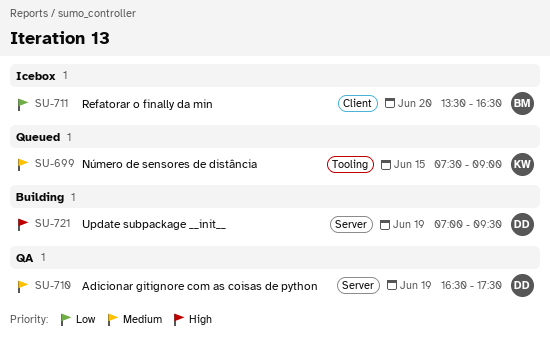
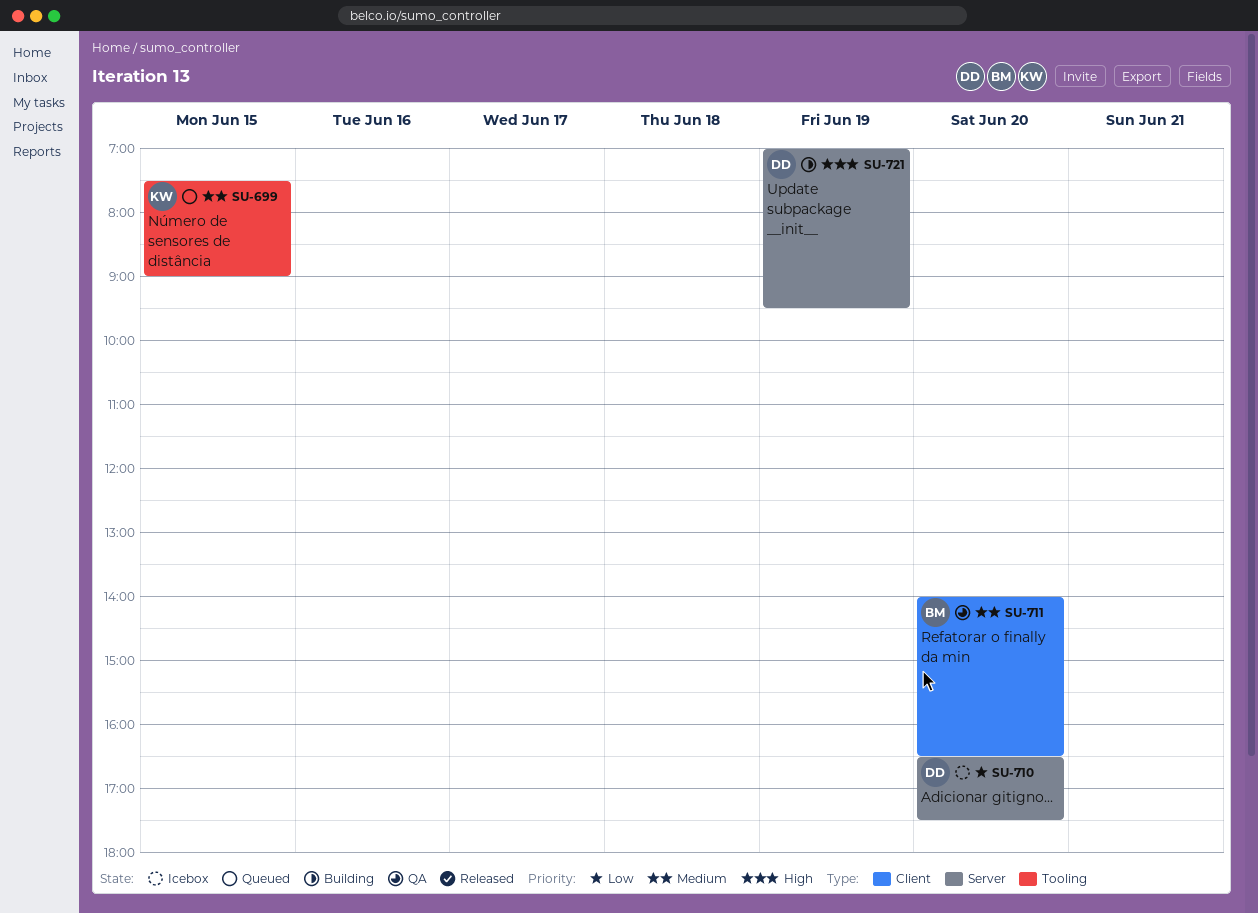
SU-710, status: QA -> Icebox
SU-710, priority: Medium -> Low
SU-710, day: Jun 19 -> Jun 20
SU-711, status: Icebox -> QA
SU-711, priority: Low -> Medium
SU-711, begins: 13:30 -> 14:00

